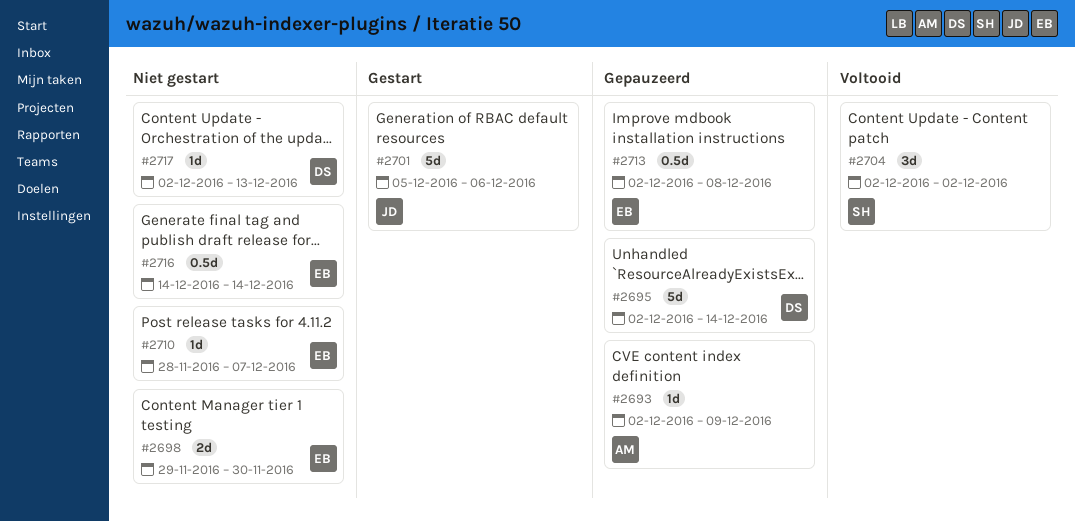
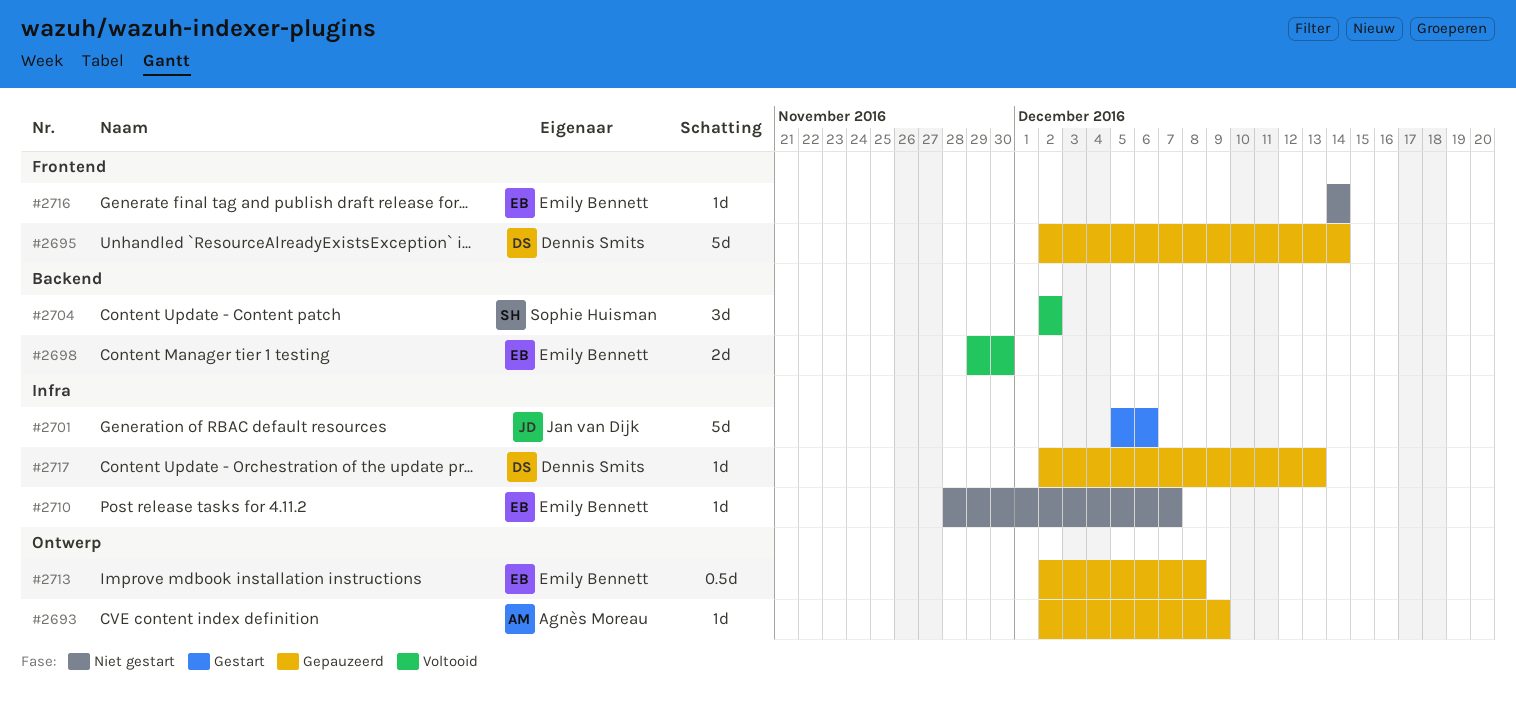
#2698, status: Niet gestart -> Voltooid
#2716, estimate: 0.5d -> 1d
#2717, status: Niet gestart -> Gepauzeerd

